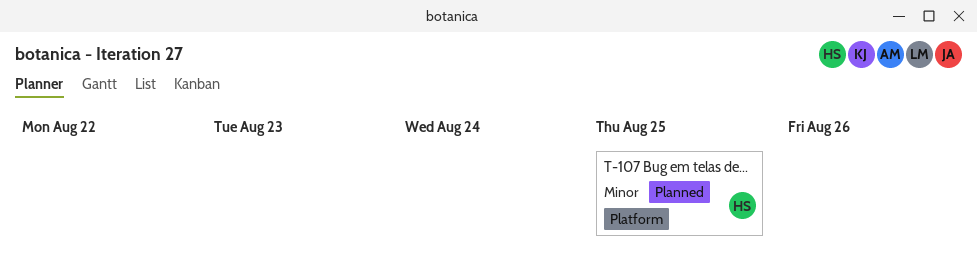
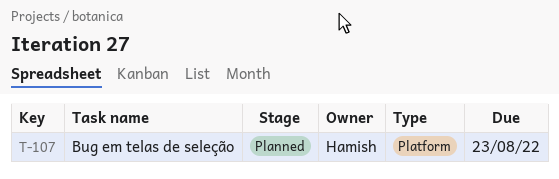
T-107, due: Aug 25 -> Aug 23

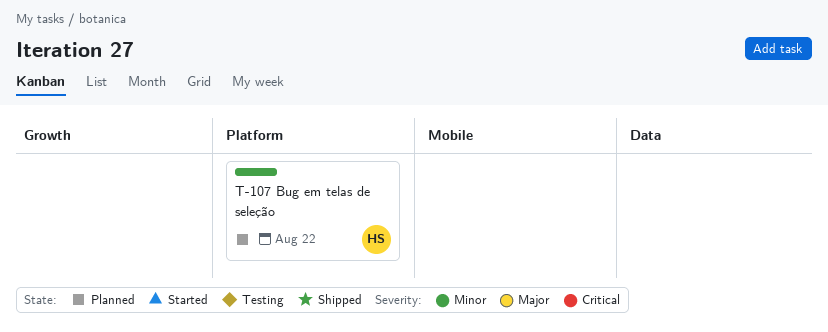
T-107, due: Aug 23 -> Aug 22

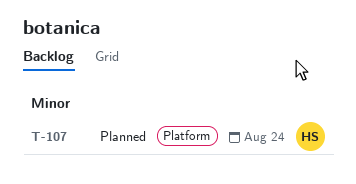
T-107, due: Aug 22 -> Aug 24

